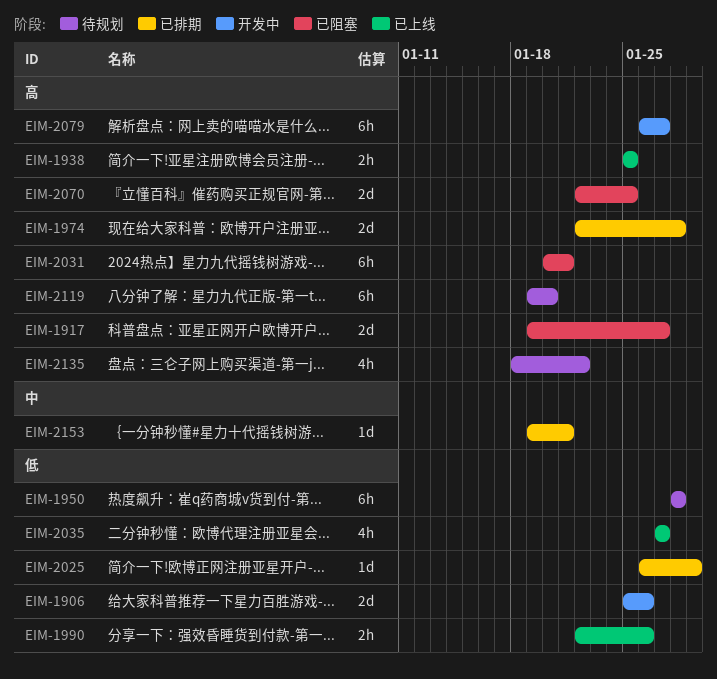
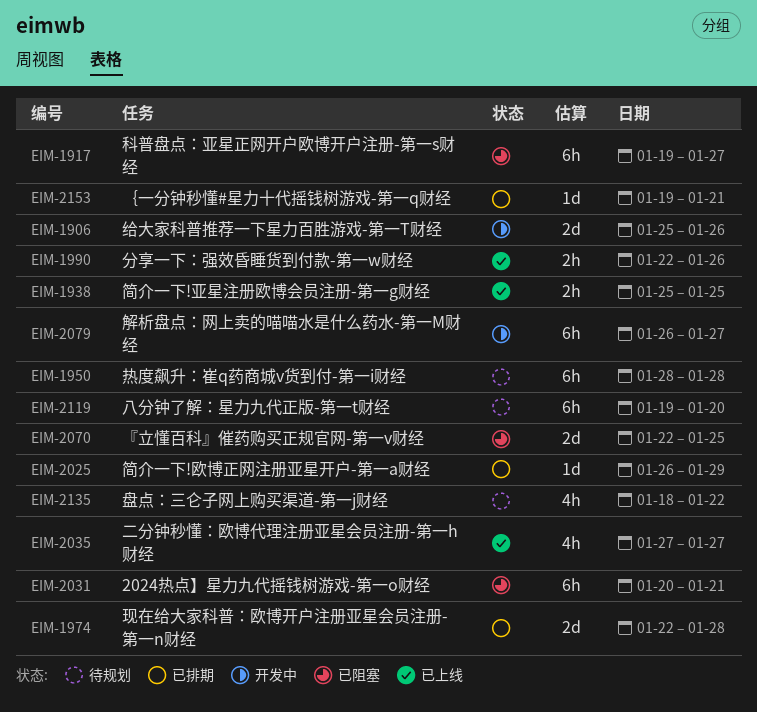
EIM-1917, estimate: 2d -> 6h

